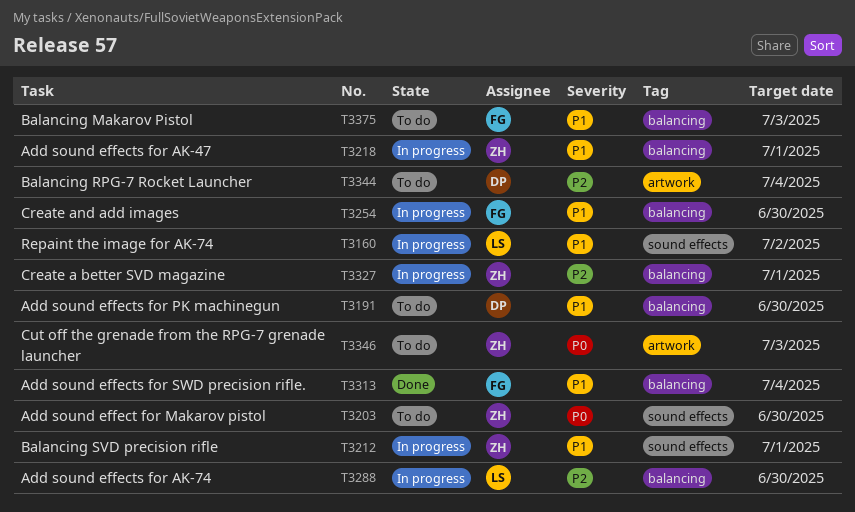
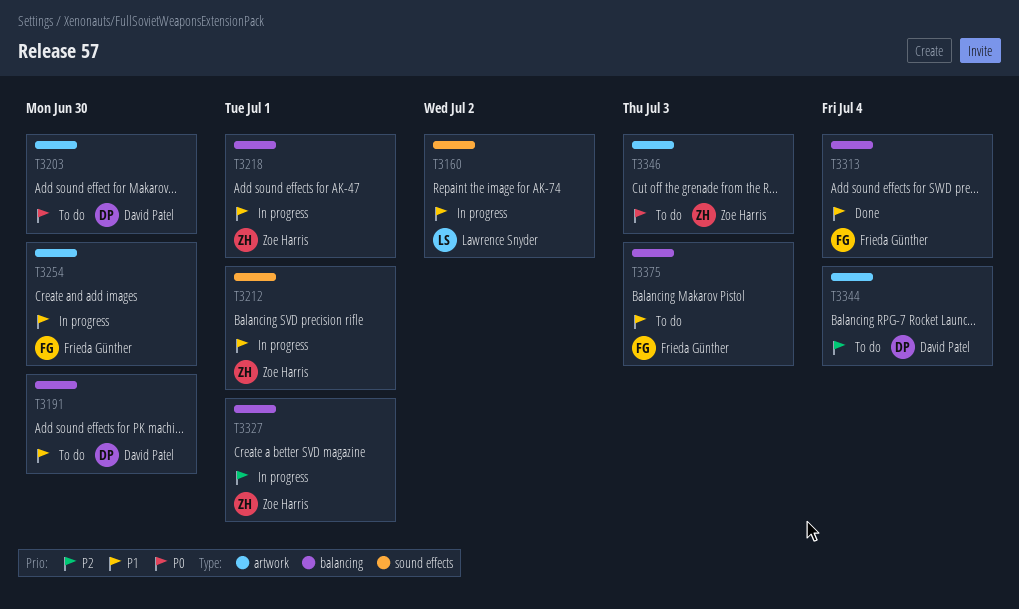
T3203, owner: Zoe Harris -> David Patel
T3203, label: sound effects -> artwork
T3254, label: balancing -> artwork
T3288: present -> none

